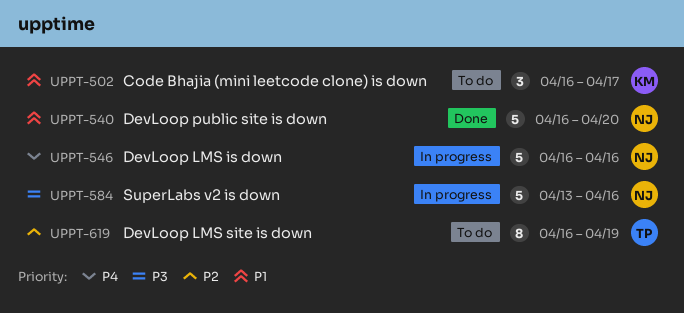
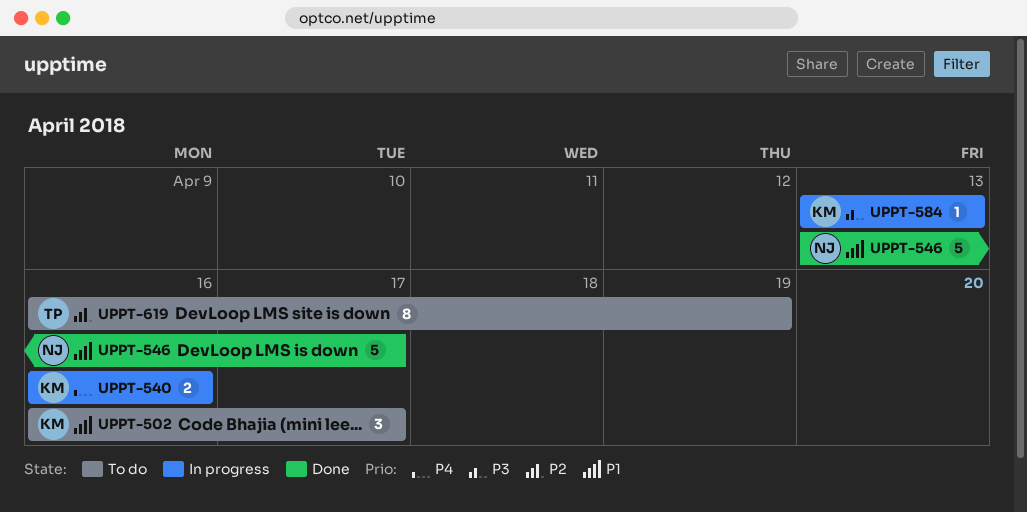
UPPT-540, status: Done -> In progress
UPPT-540, owner: NJ -> KM
UPPT-540, priority: P1 -> P4
UPPT-540, estimate: 5 -> 2
UPPT-540, due: Apr 20 -> Apr 16
UPPT-546, status: In progress -> Done
UPPT-546, priority: P4 -> P1
UPPT-546, start: Apr 16 -> Apr 13
UPPT-546, due: Apr 16 -> Apr 17
UPPT-584, owner: NJ -> KM
UPPT-584, estimate: 5 -> 1
UPPT-584, due: Apr 16 -> Apr 13

